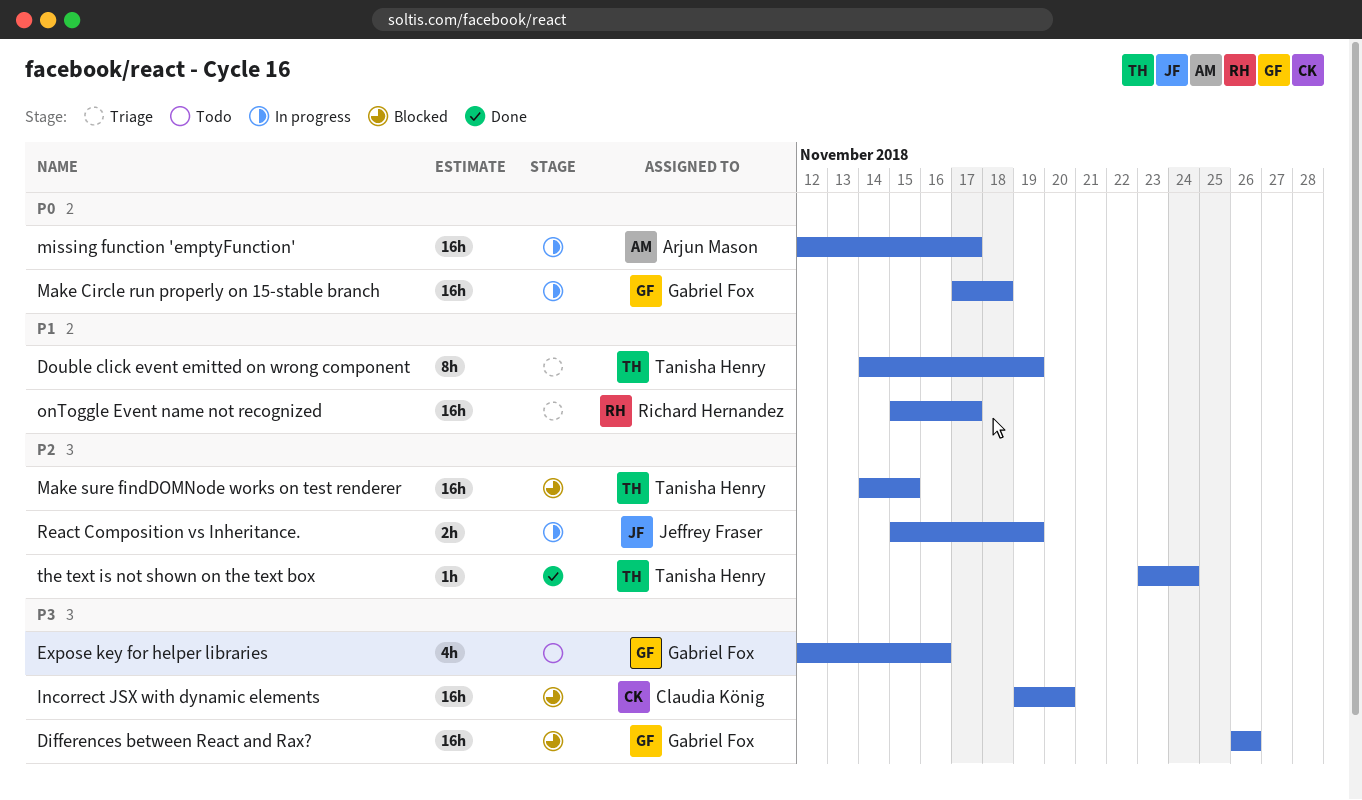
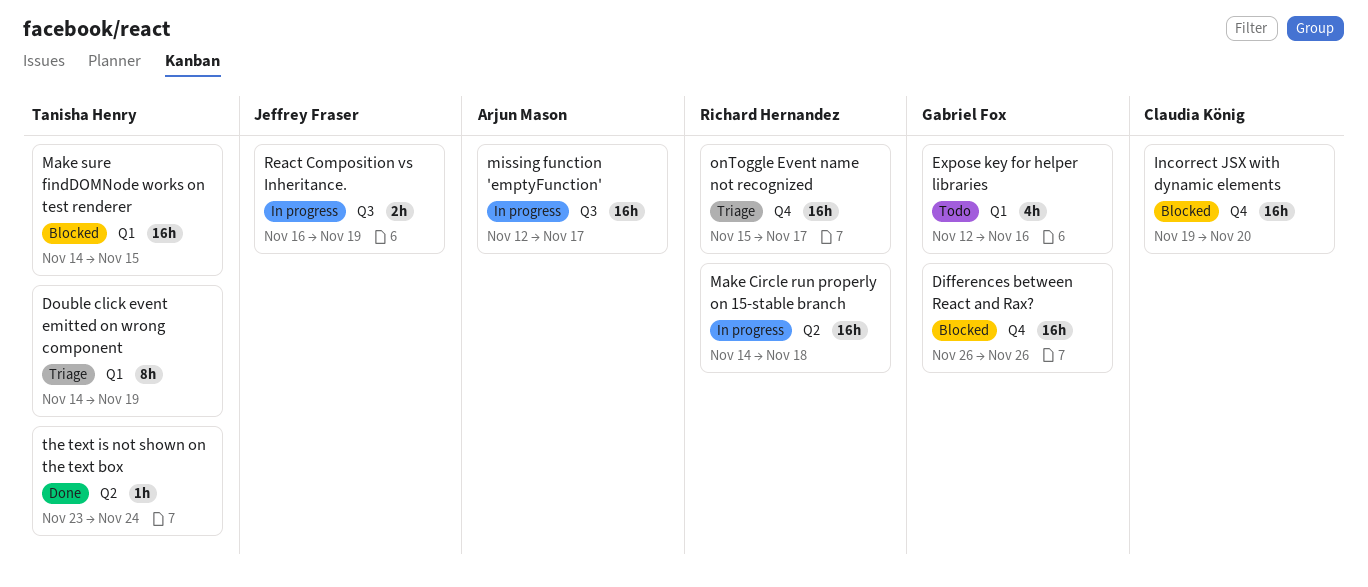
Make Circle run properly on 15-stable branch, owner: Gabriel Fox -> Richard Hernandez
Make Circle run properly on 15-stable branch, start: Nov 17 -> Nov 14
React Composition vs Inheritance., start: Nov 15 -> Nov 16

